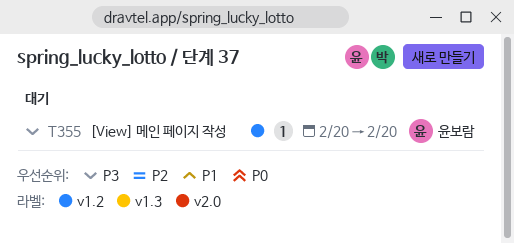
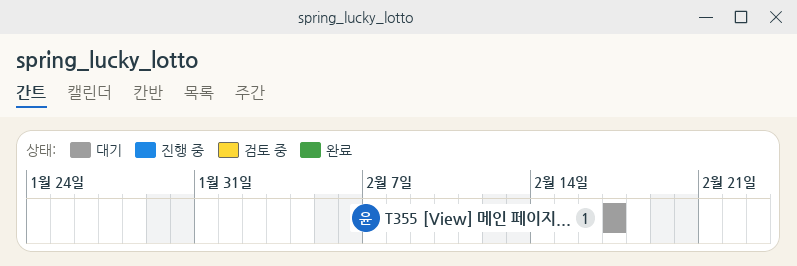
T355, start: Feb 20 -> Feb 17
T355, due: Feb 20 -> Feb 17

